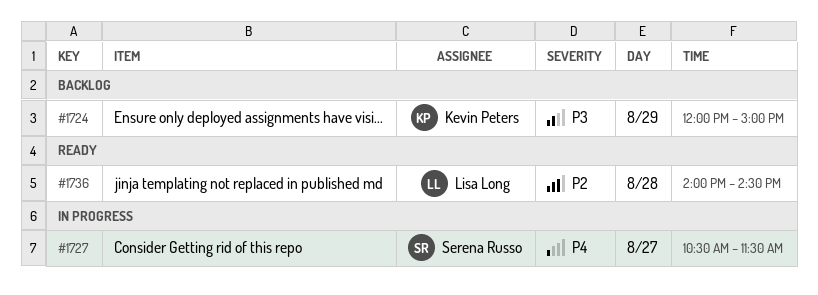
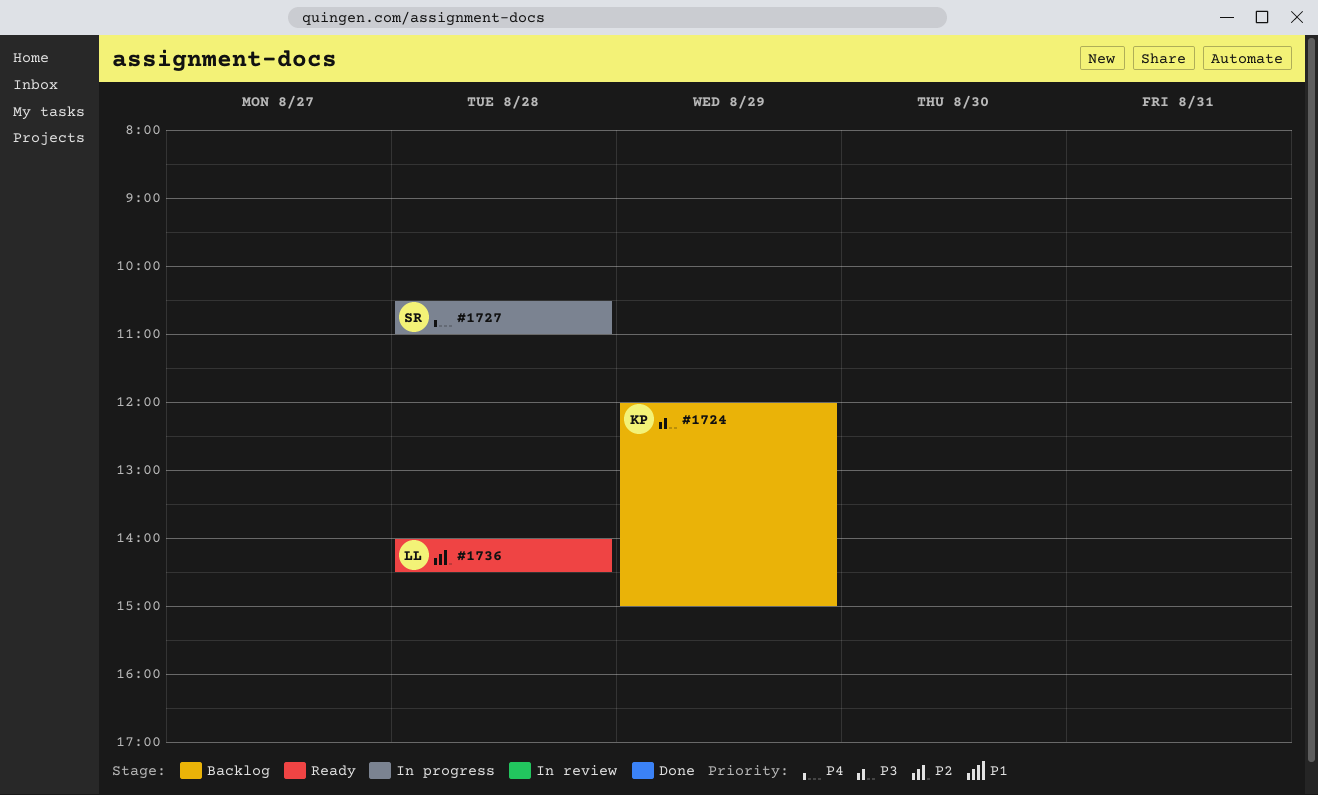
#1727, day: Aug 27 -> Aug 28
#1727, ends: 11:30 -> 11:00

